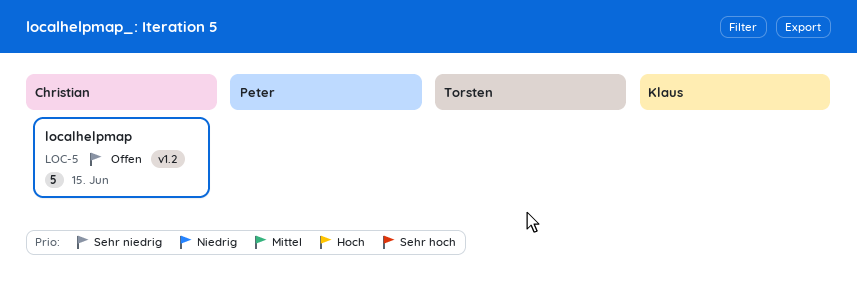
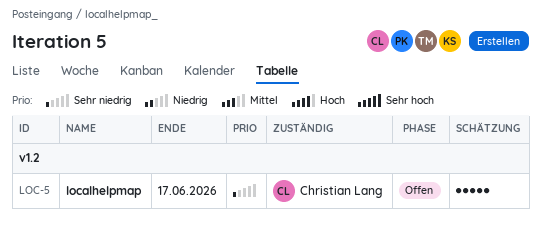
LOC-5, due: Jun 15 -> Jun 17

